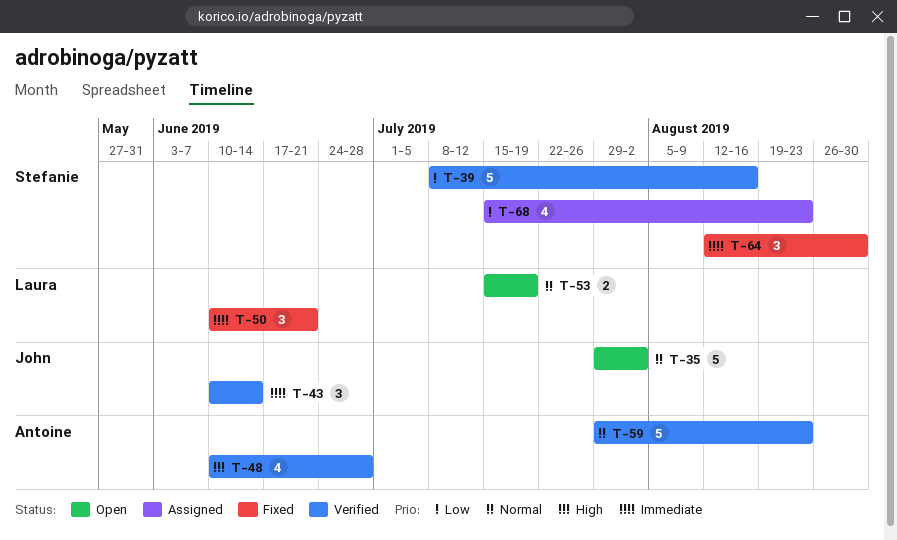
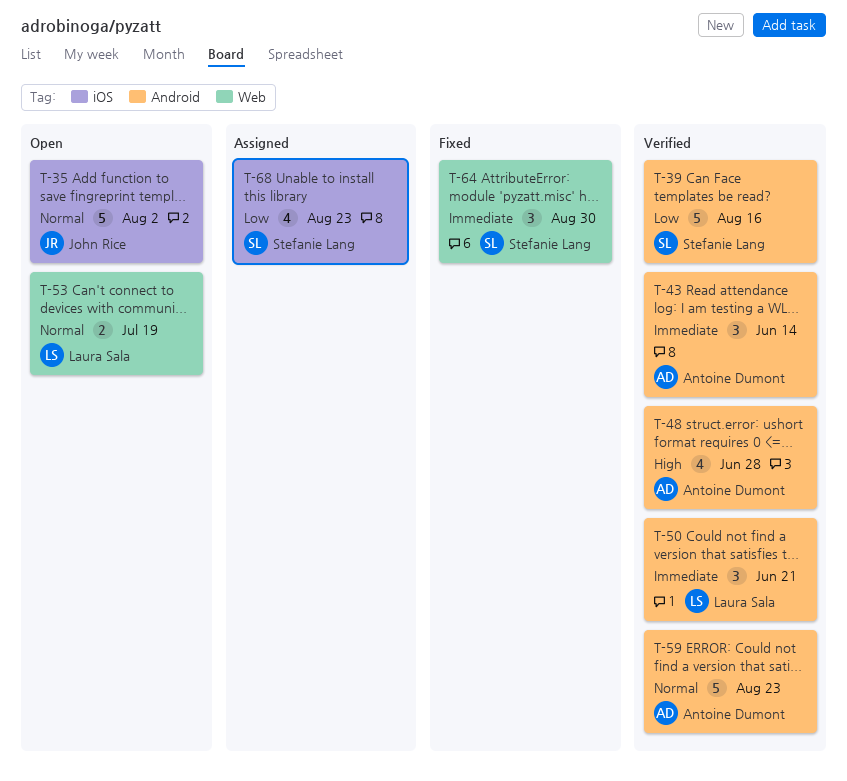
T-43, owner: John Rice -> Antoine Dumont
T-50, status: Fixed -> Verified

